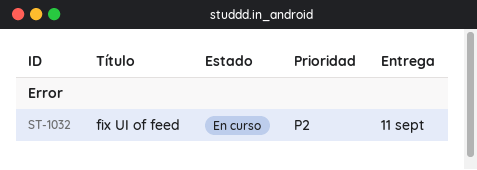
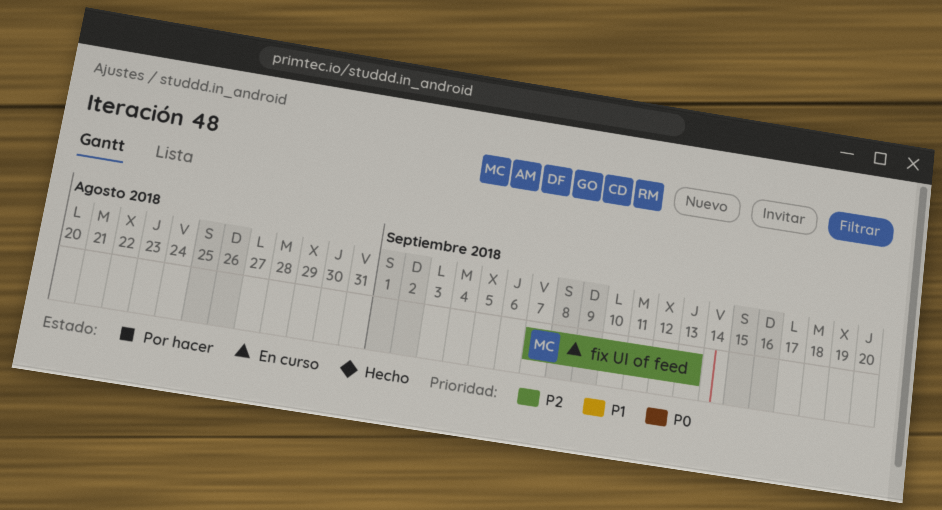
fix UI of feed, due: Sep 11 -> Sep 13

